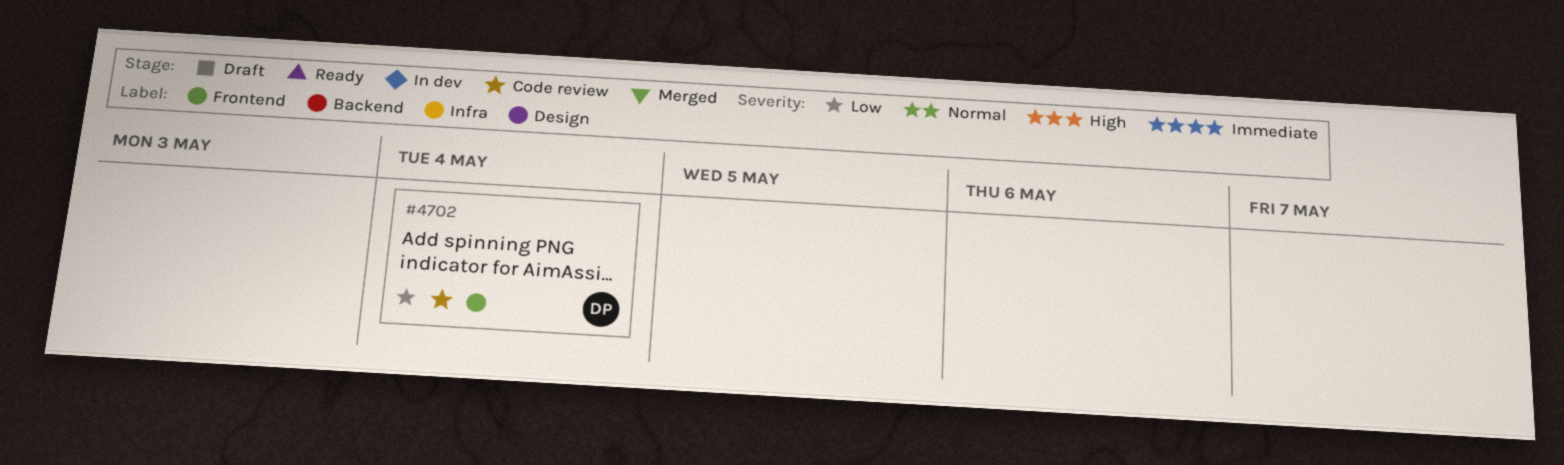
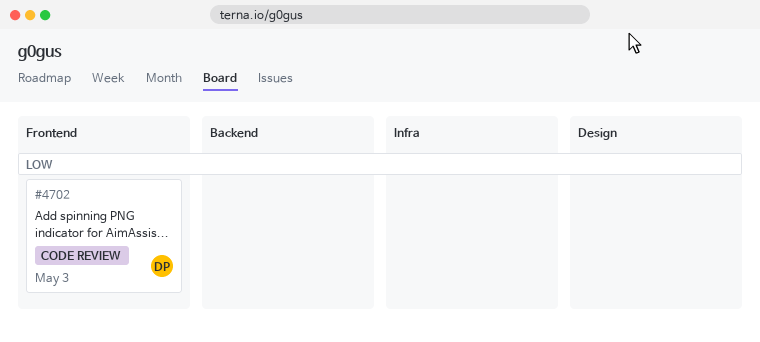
#4702, due: May 4 -> May 3

